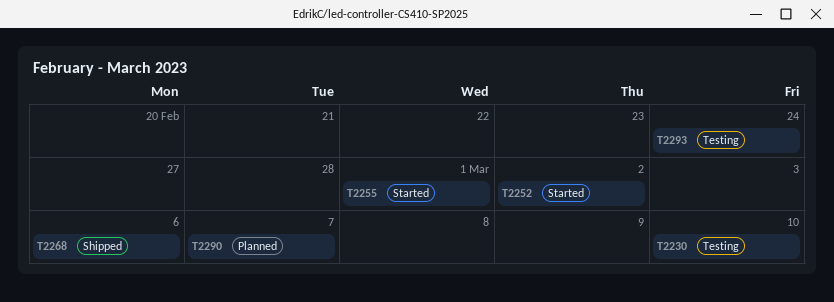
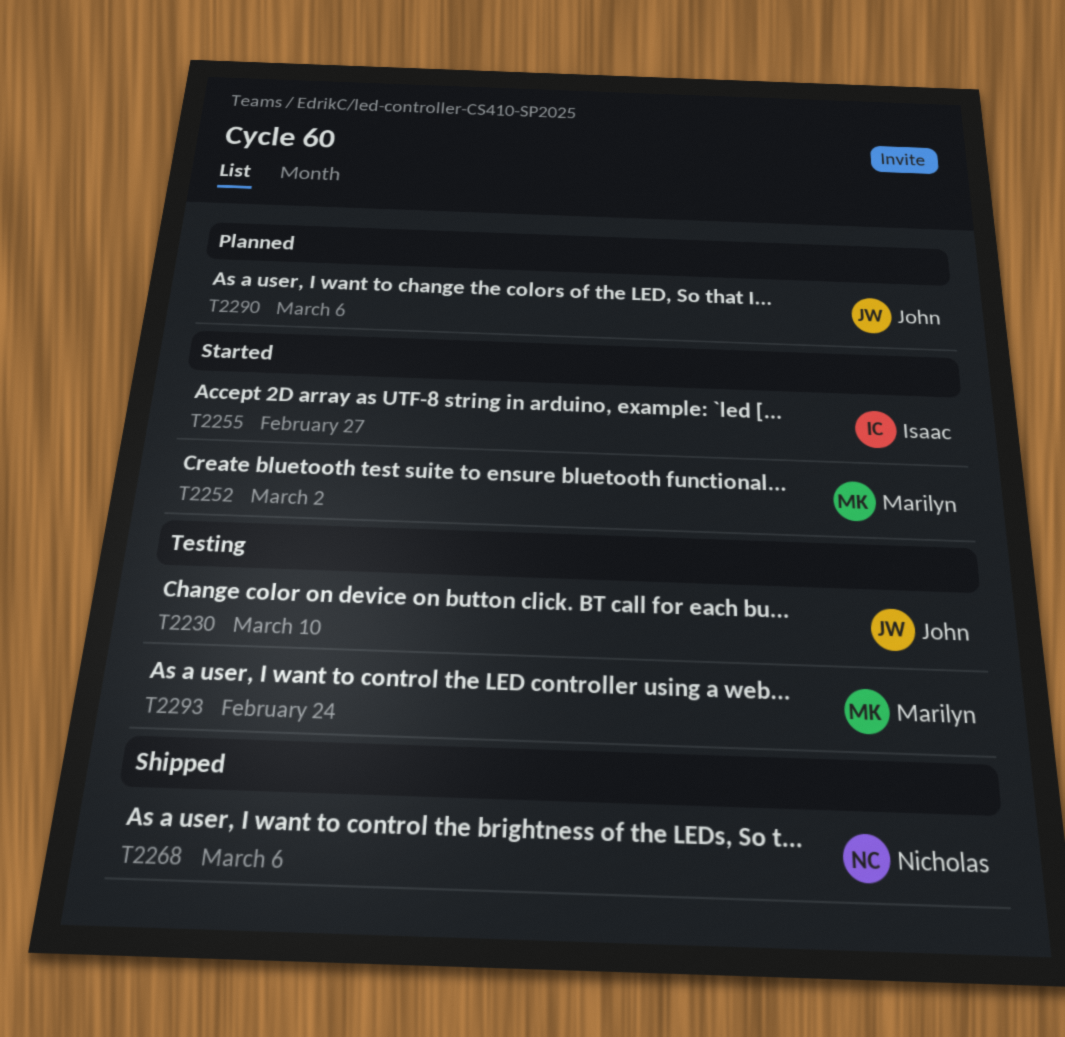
T2255, due: Mar 1 -> Feb 27
T2290, due: Mar 7 -> Mar 6

